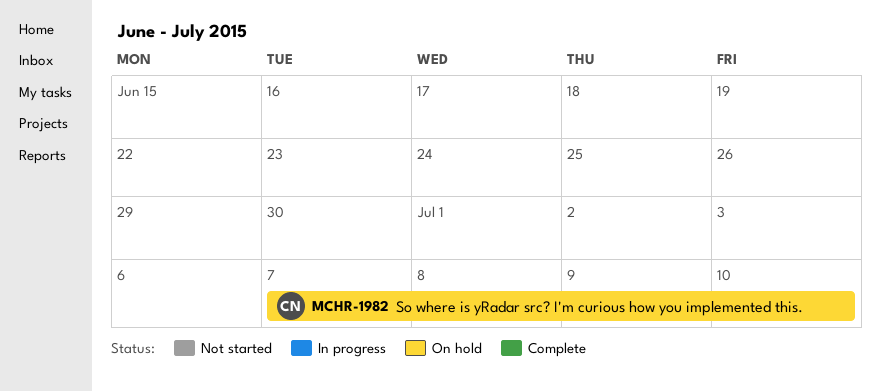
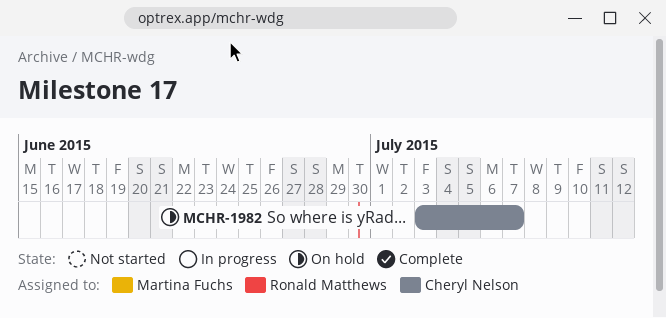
MCHR-1982, start: Jul 7 -> Jul 3
MCHR-1982, due: Jul 10 -> Jul 7

